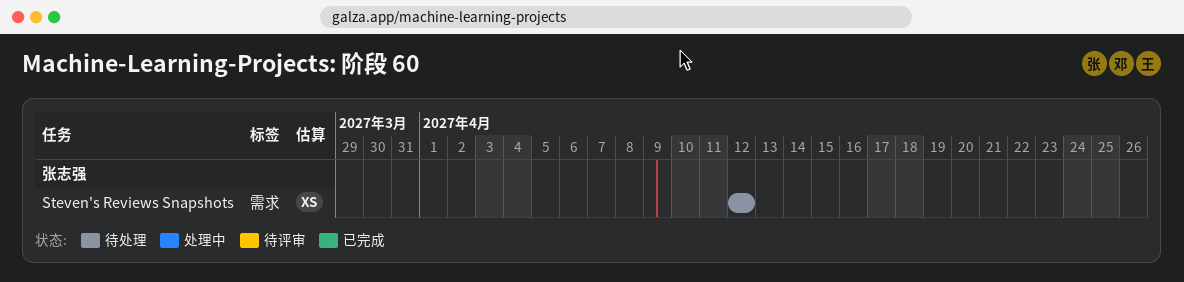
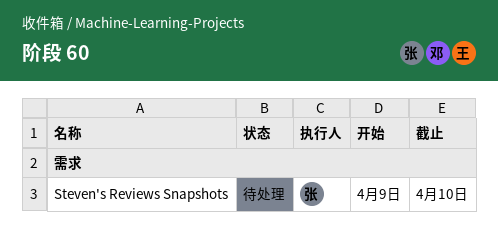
Steven's Reviews Snapshots, start: Apr 12 -> Apr 9
Steven's Reviews Snapshots, due: Apr 12 -> Apr 10

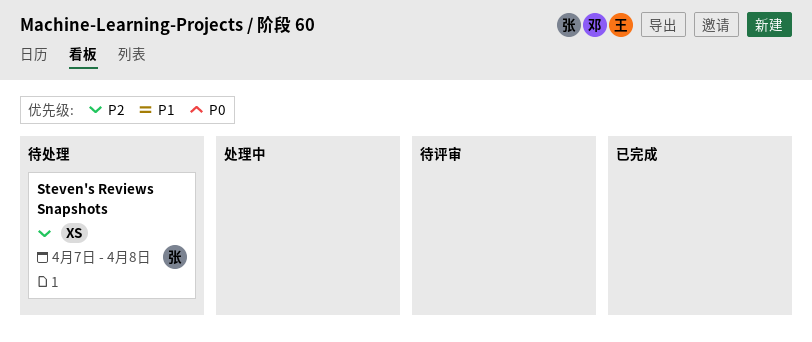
Steven's Reviews Snapshots, start: Apr 9 -> Apr 7
Steven's Reviews Snapshots, due: Apr 10 -> Apr 8

